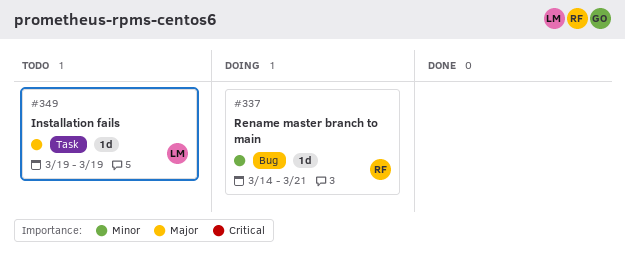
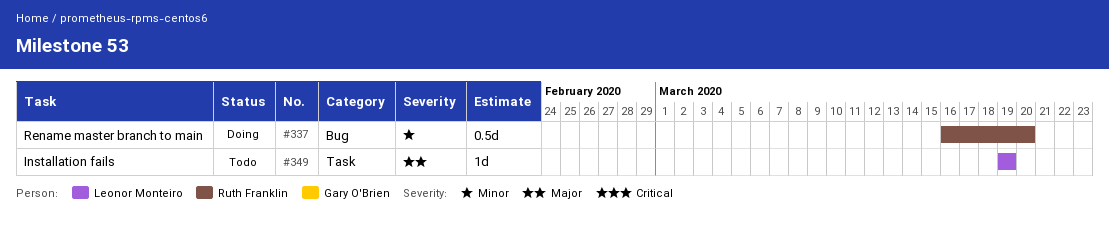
#337, estimate: 1d -> 0.5d
#337, start: Mar 14 -> Mar 16
#337, due: Mar 21 -> Mar 20

